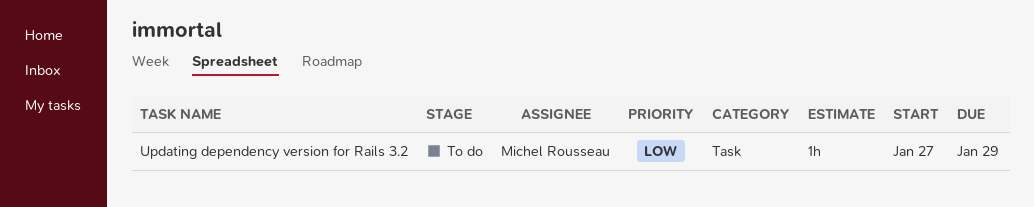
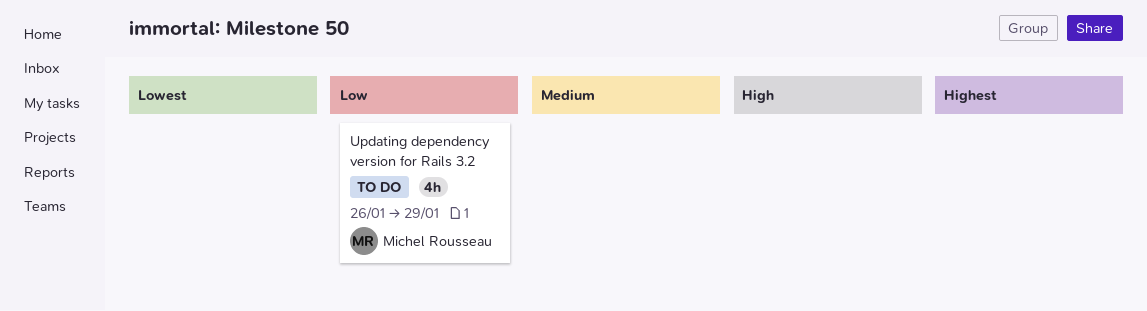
Updating dependency version for Rails 3.2, estimate: 1h -> 4h
Updating dependency version for Rails 3.2, start: Jan 27 -> Jan 26

